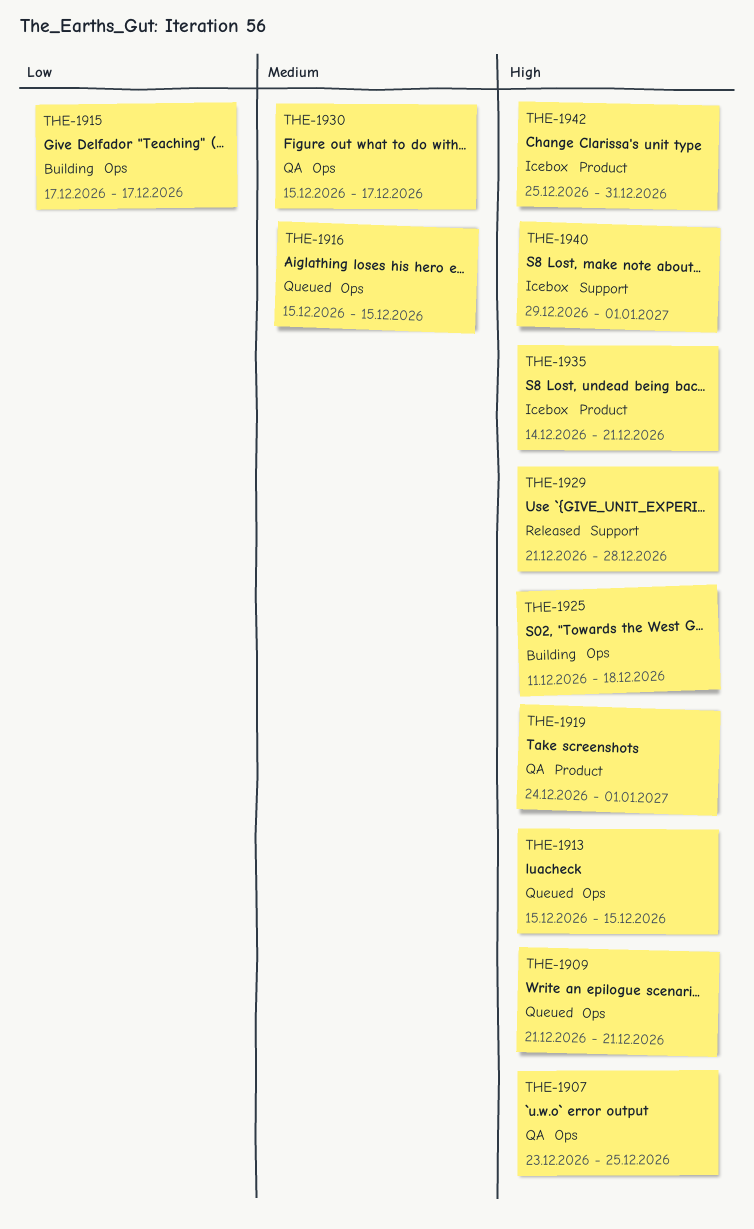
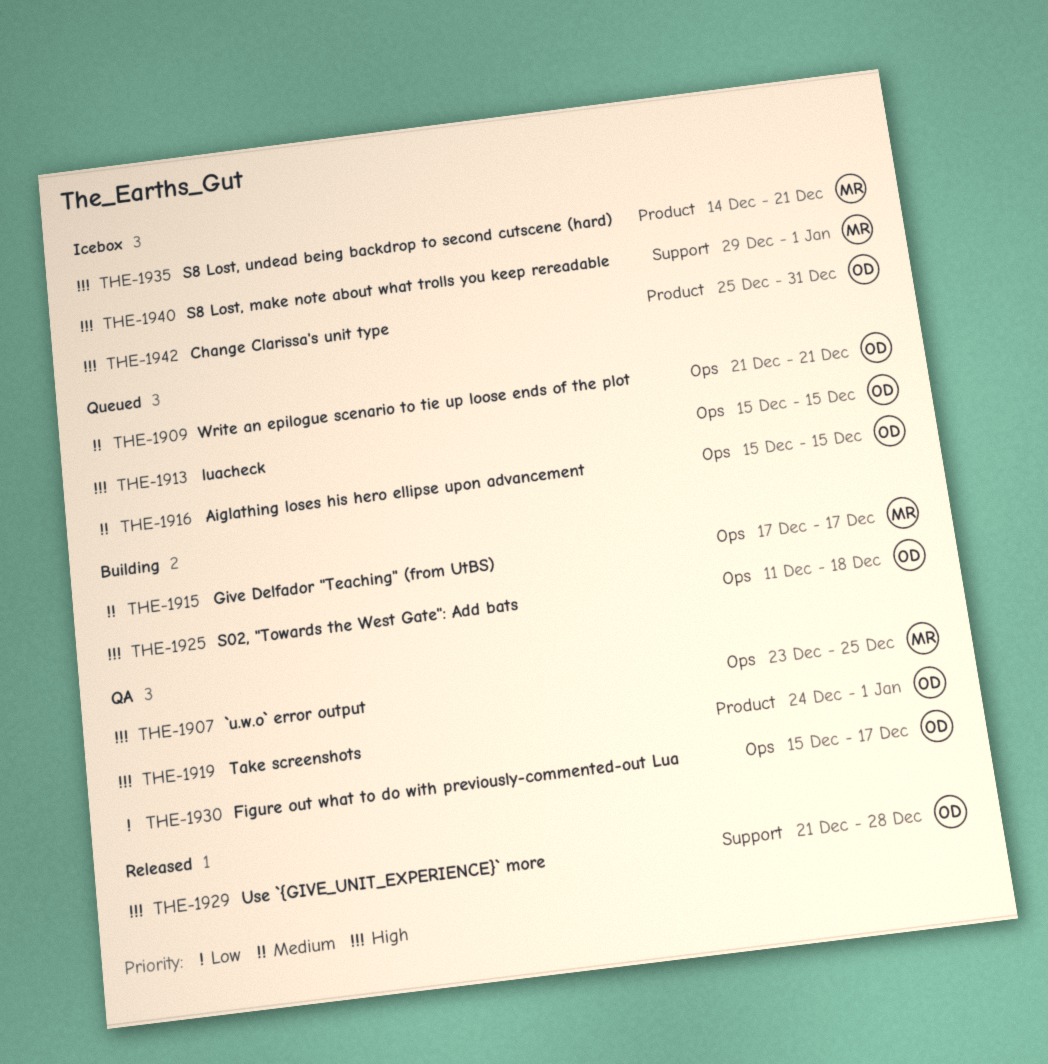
THE-1909, priority: High -> Medium
THE-1915, priority: Low -> Medium
THE-1930, priority: Medium -> Low

